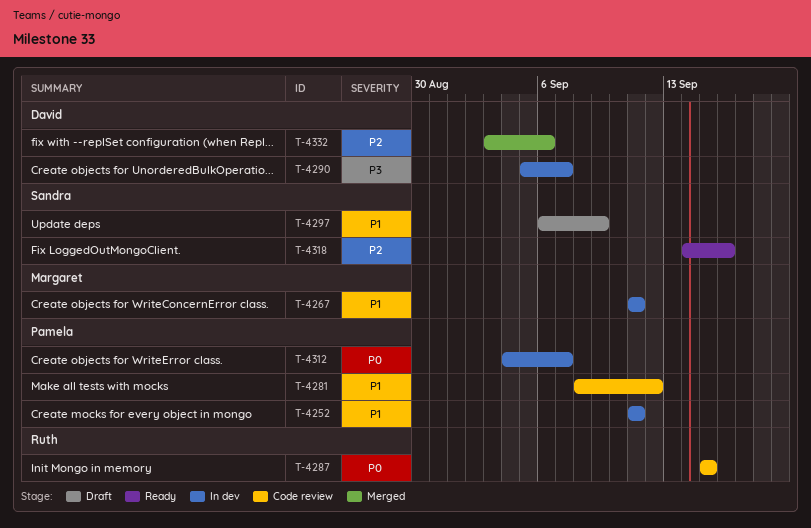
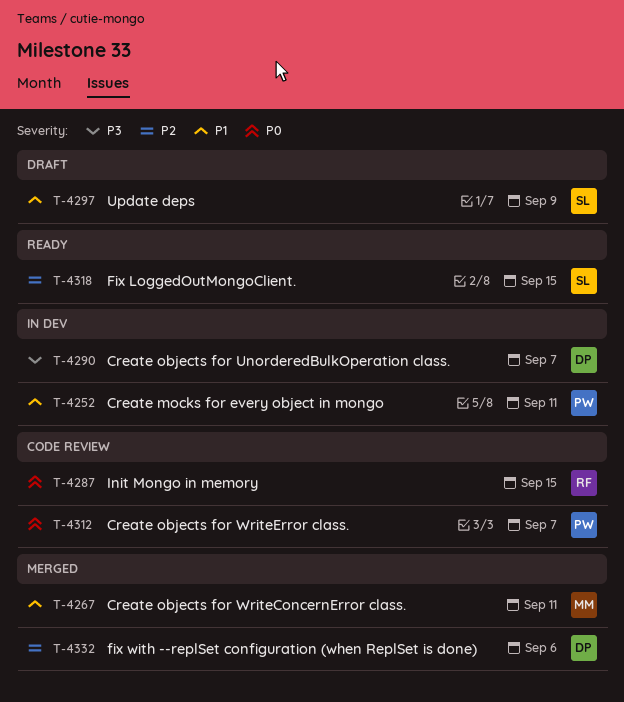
T-4267, status: In dev -> Merged
T-4281: present -> none
T-4312, status: In dev -> Code review
T-4318, due: Sep 16 -> Sep 15

